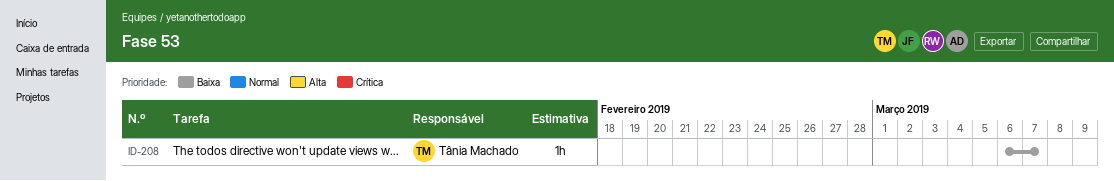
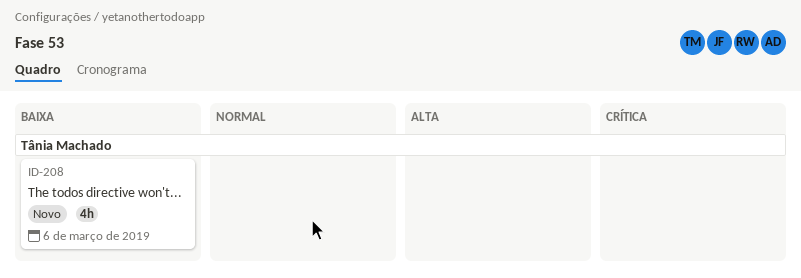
ID-208, estimate: 1h -> 4h
ID-208, due: Mar 7 -> Mar 6

